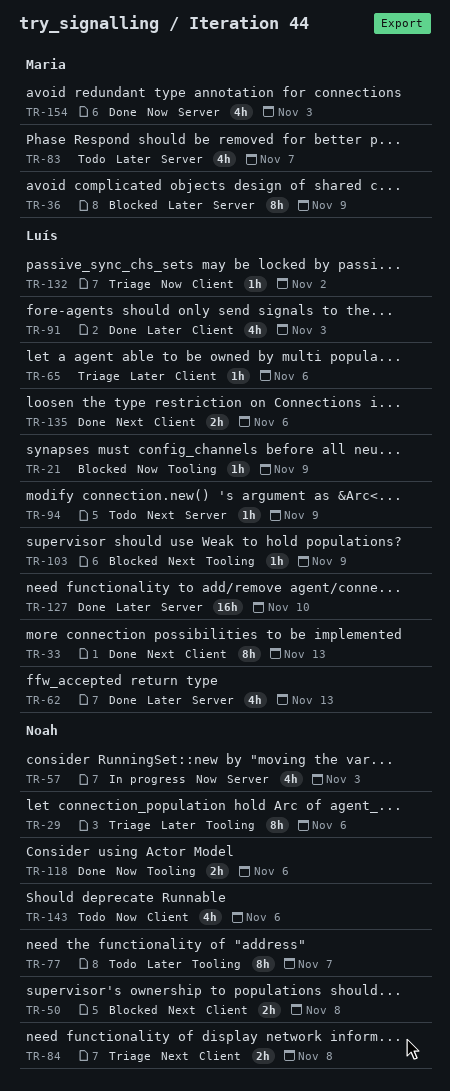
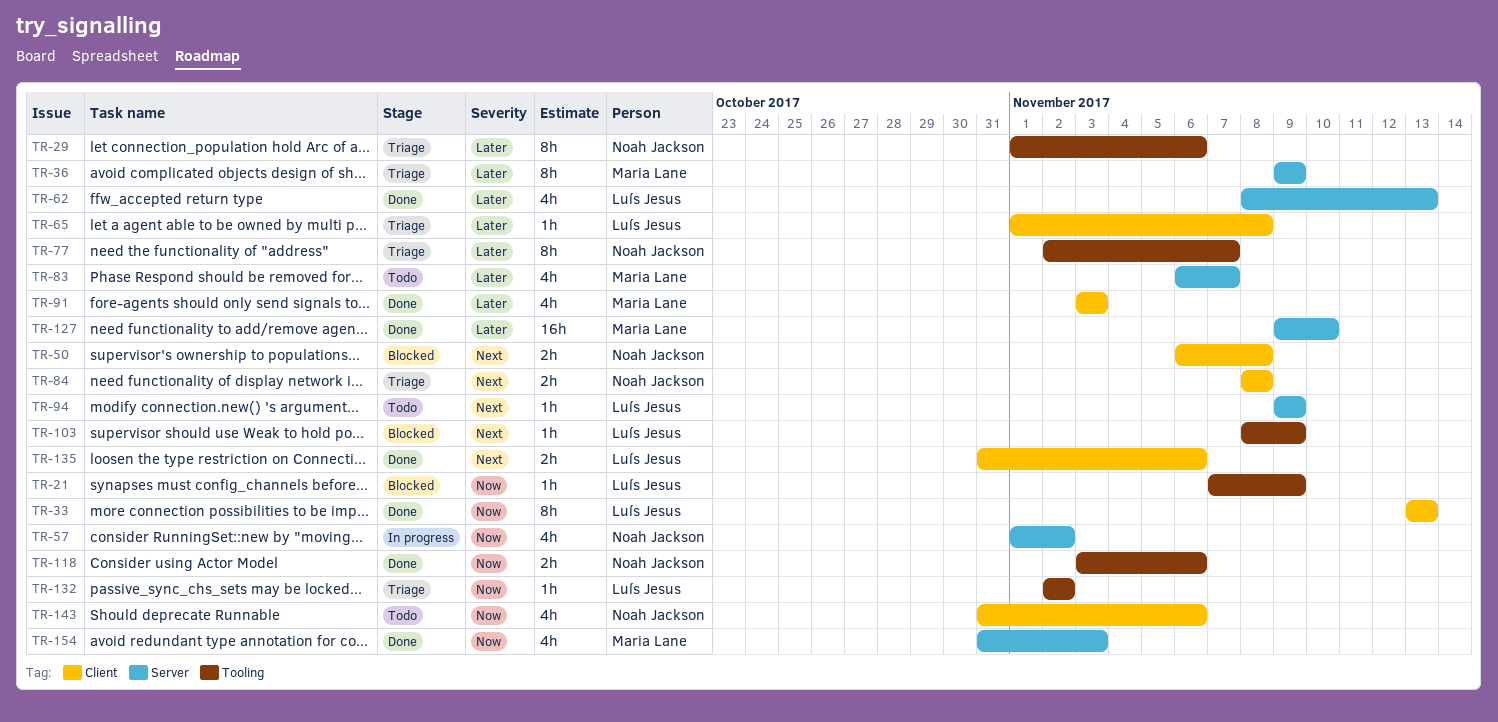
TR-33, priority: Next -> Now
TR-36, status: Blocked -> Triage
TR-57, due: Nov 3 -> Nov 2
TR-65, due: Nov 6 -> Nov 8
TR-77, status: Todo -> Triage
TR-91, owner: Luís Jesus -> Maria Lane
TR-127, owner: Luís Jesus -> Maria Lane
TR-132, label: Client -> Tooling

